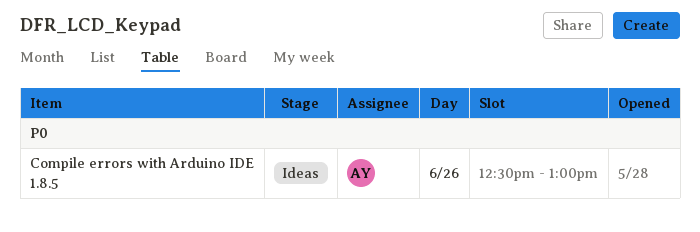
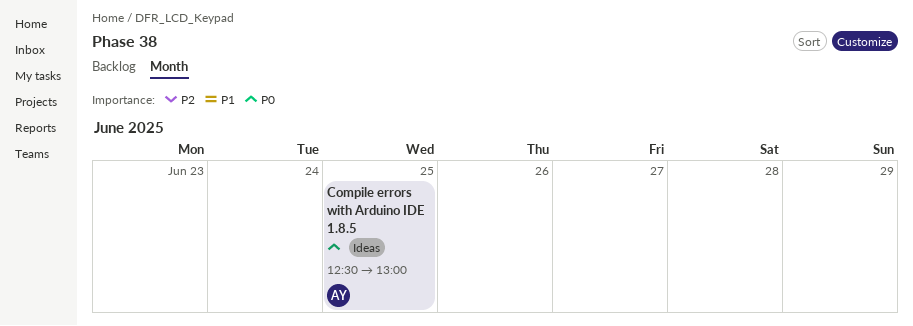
Compile errors with Arduino IDE 1.8.5, day: Jun 26 -> Jun 25

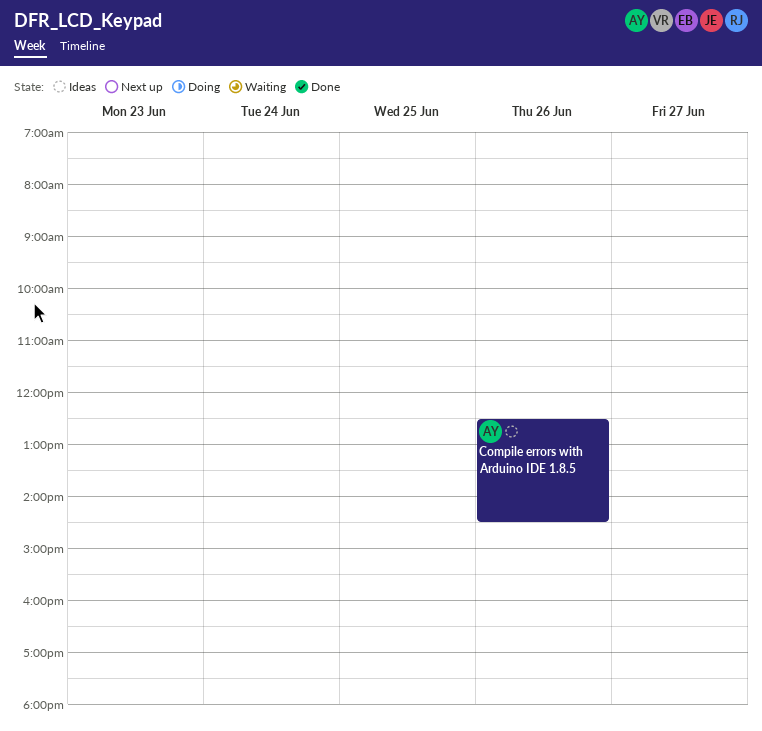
Compile errors with Arduino IDE 1.8.5, day: Jun 25 -> Jun 26
Compile errors with Arduino IDE 1.8.5, ends: 13:00 -> 14:30

